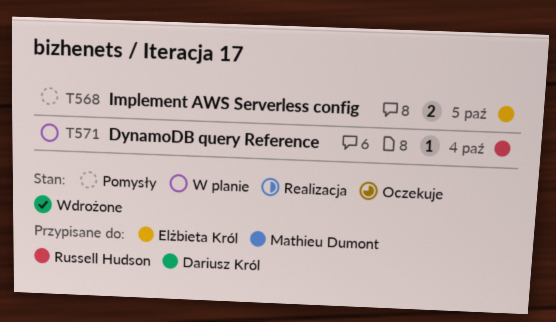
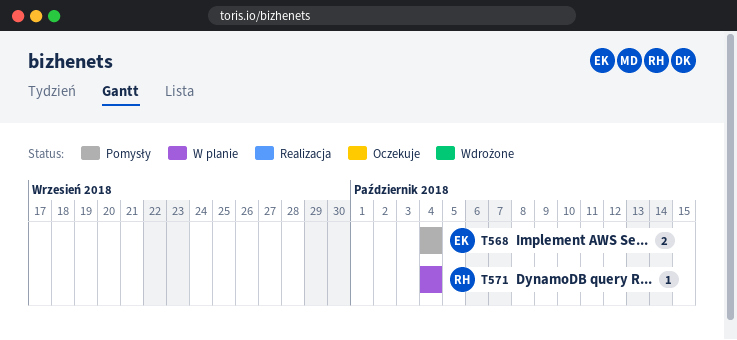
T568, due: Oct 5 -> Oct 4

